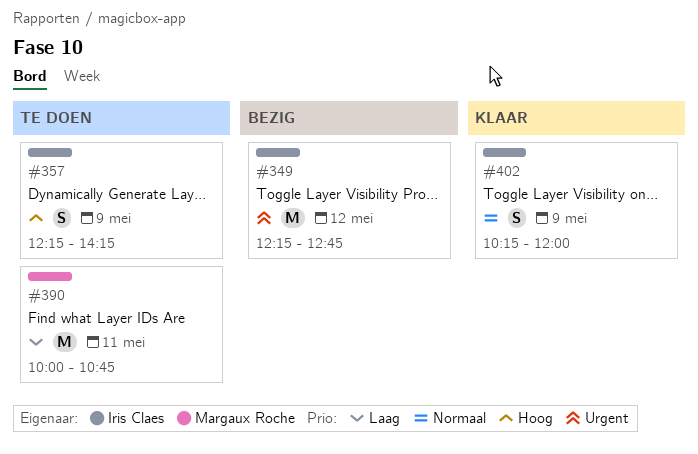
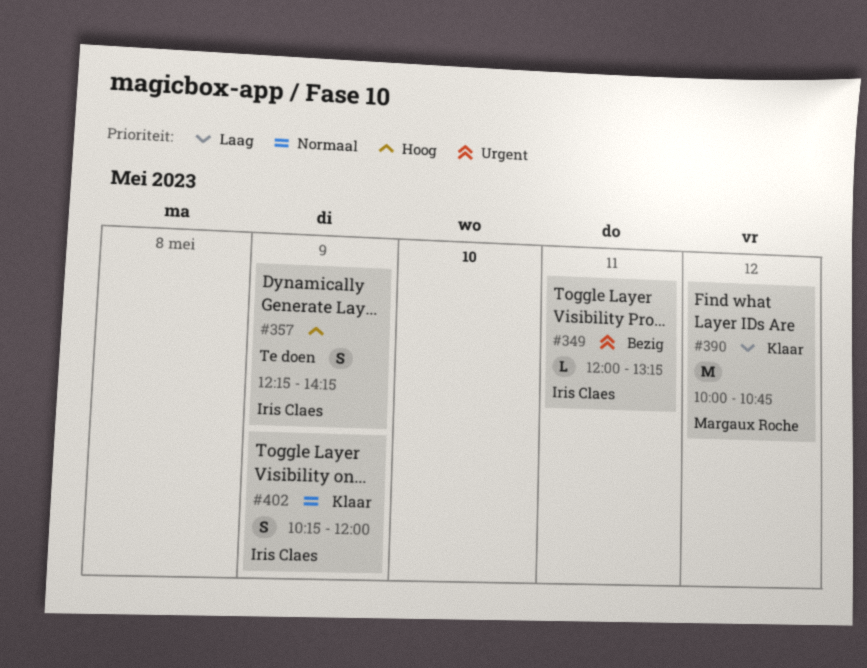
#349, estimate: M -> L
#349, day: May 12 -> May 11
#349, begins: 12:15 -> 12:00
#349, ends: 12:45 -> 13:15
#390, status: Te doen -> Klaar
#390, day: May 11 -> May 12

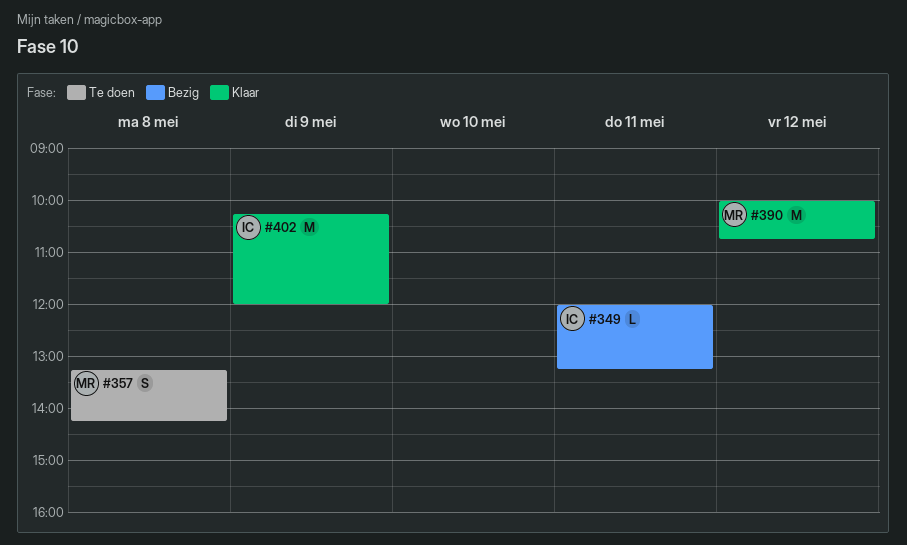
#357, owner: Iris Claes -> Margaux Roche
#357, day: May 9 -> May 8
#357, begins: 12:15 -> 13:15
#402, estimate: S -> M

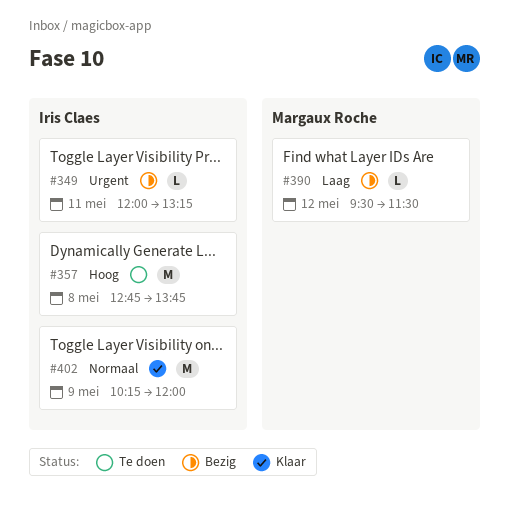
#357, owner: Margaux Roche -> Iris Claes
#357, estimate: S -> M
#357, begins: 13:15 -> 12:45
#357, ends: 14:15 -> 13:45
#390, status: Klaar -> Bezig
#390, estimate: M -> L
#390, begins: 10:00 -> 09:30
#390, ends: 10:45 -> 11:30

